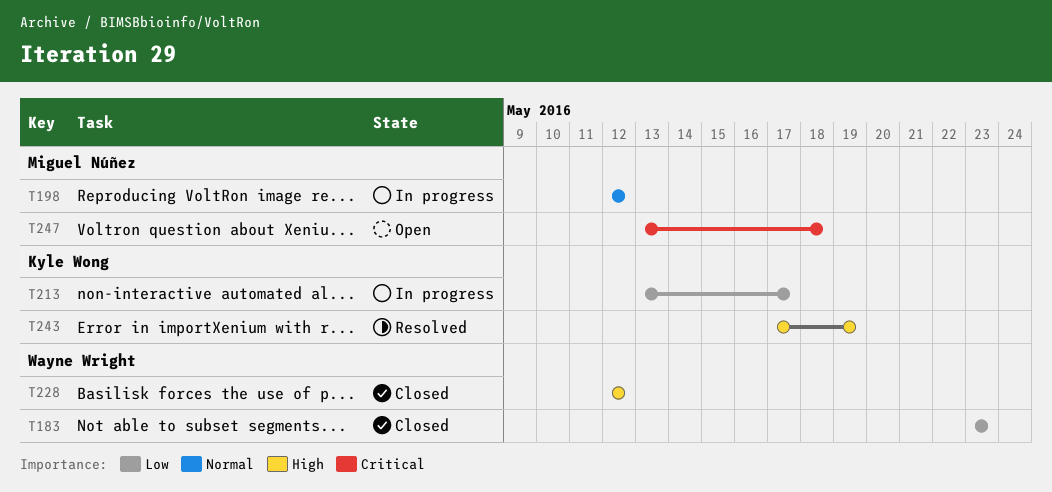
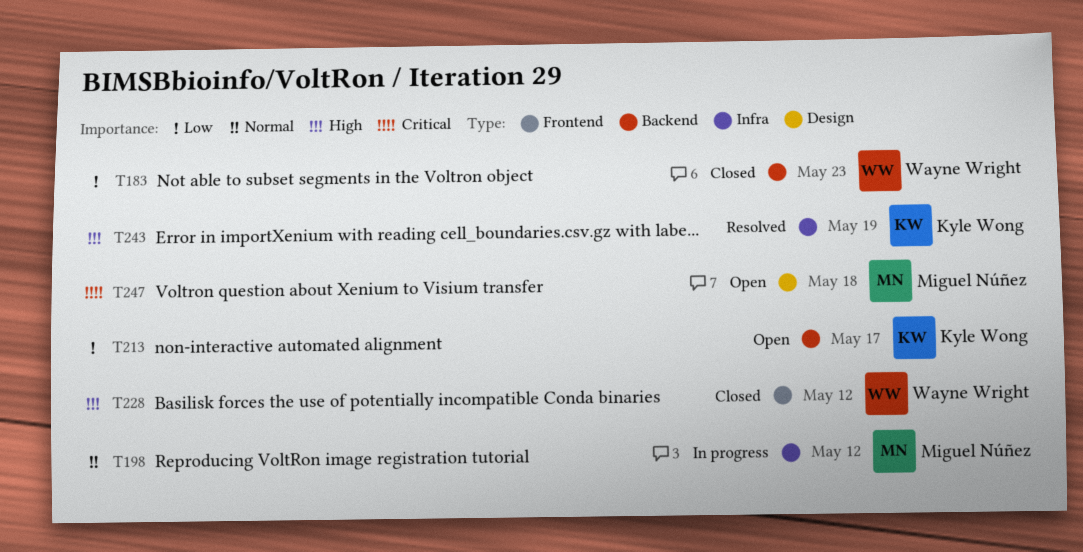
T213, status: In progress -> Open

